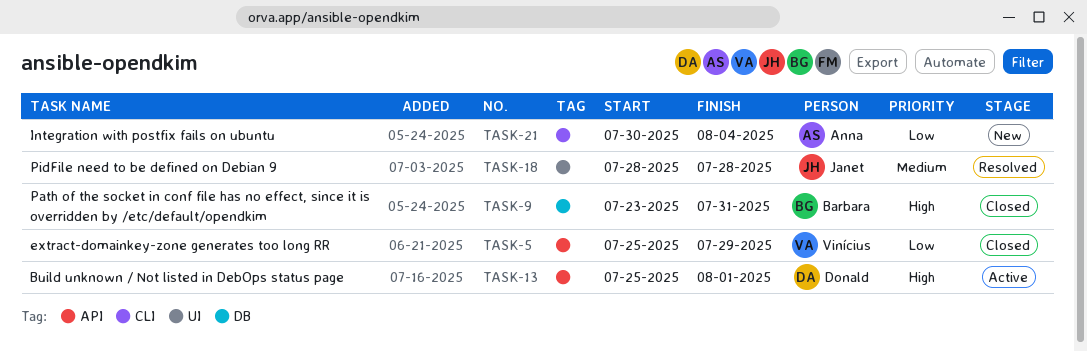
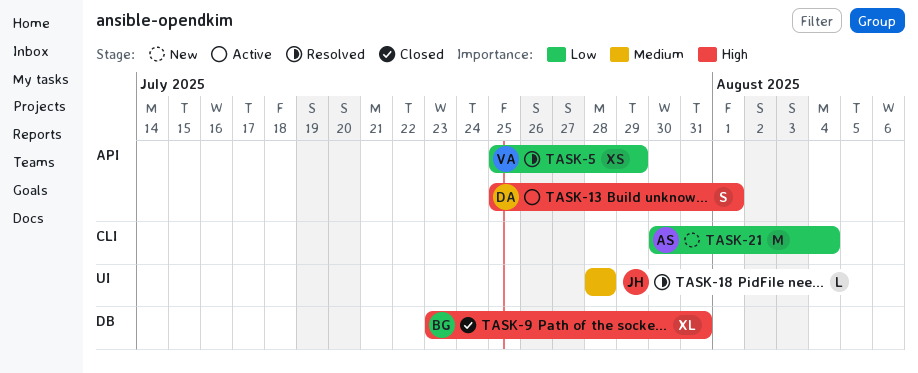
TASK-5, status: Closed -> Resolved

